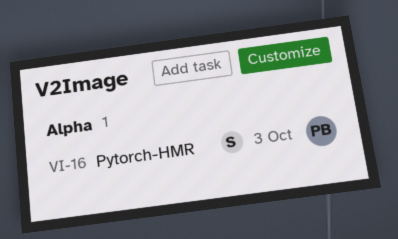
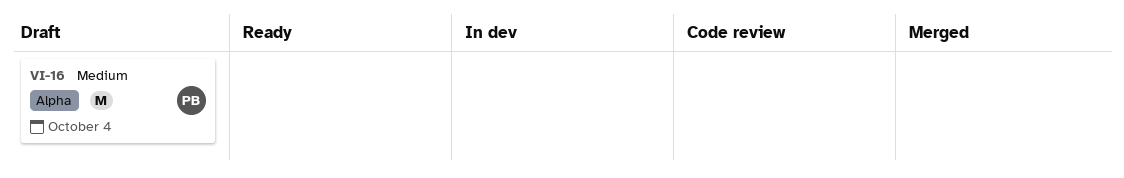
VI-16, estimate: S -> M
VI-16, due: Oct 3 -> Oct 4

